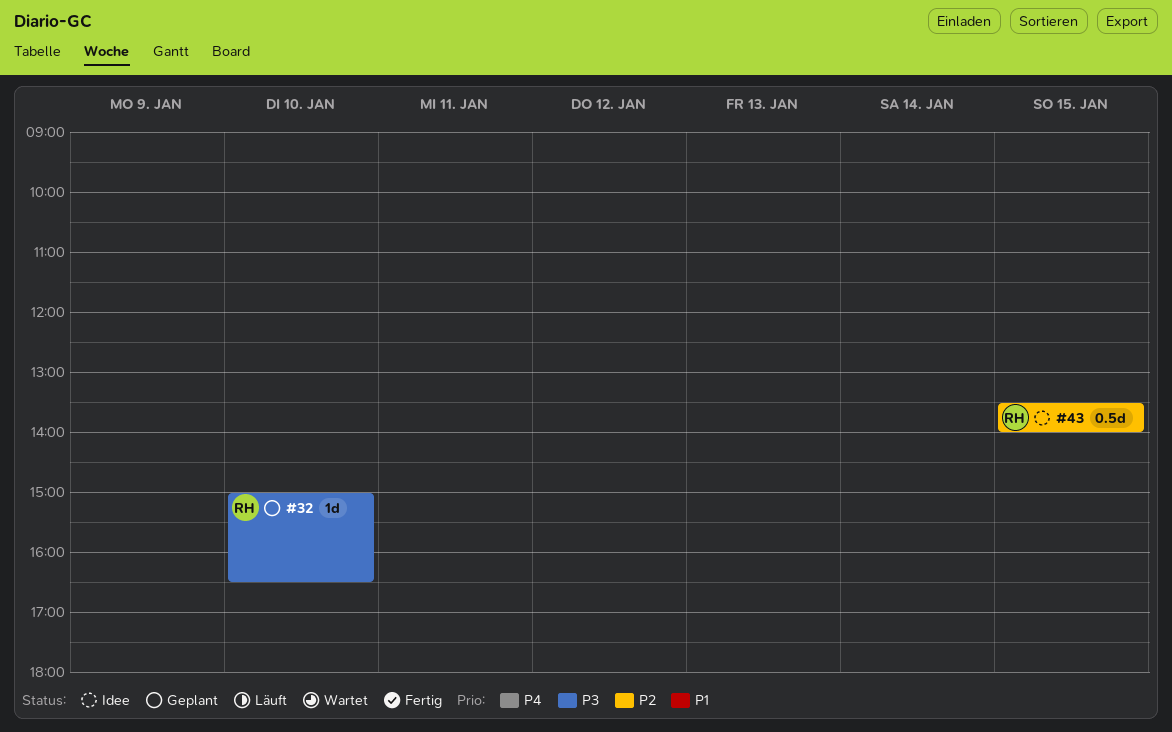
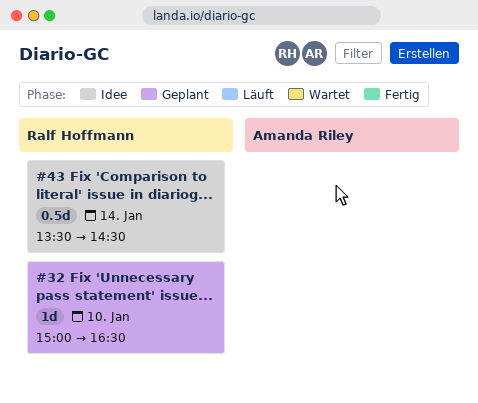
#43, day: Jan 15 -> Jan 14
#43, ends: 14:00 -> 14:30

